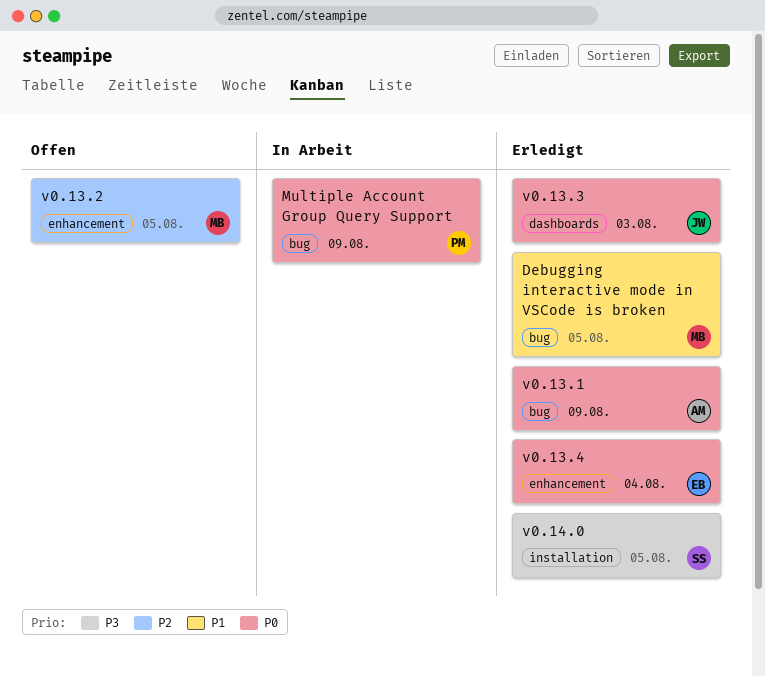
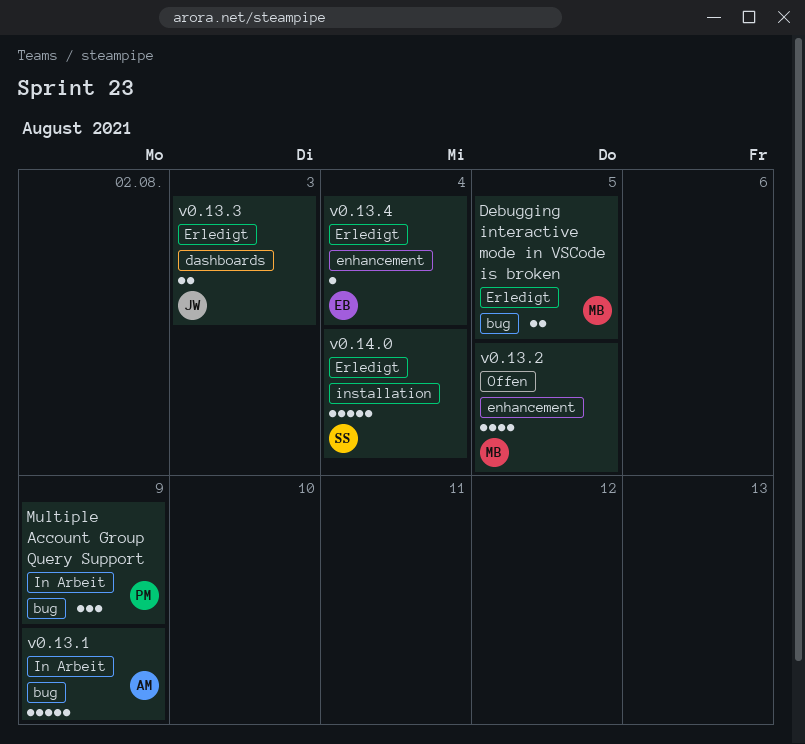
v0.13.1, status: Erledigt -> In Arbeit
v0.14.0, due: Aug 5 -> Aug 4

